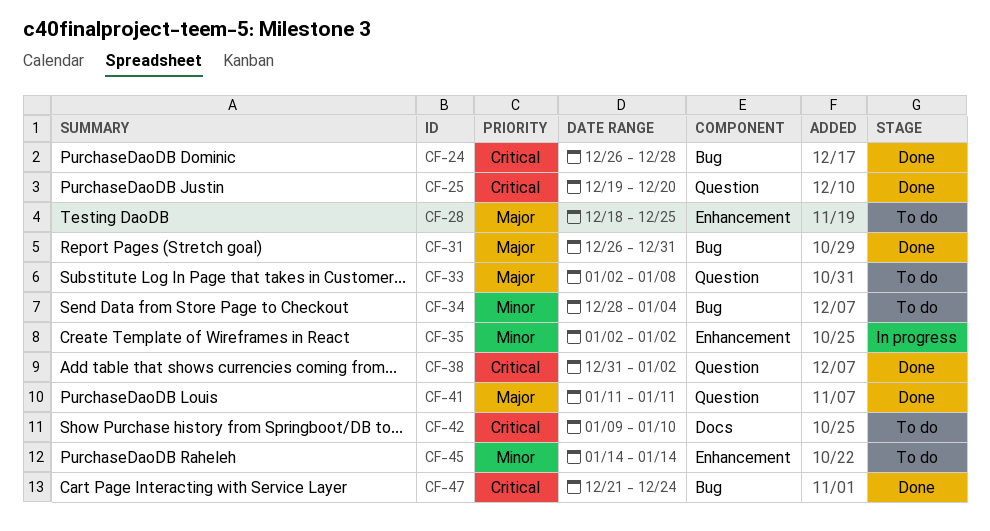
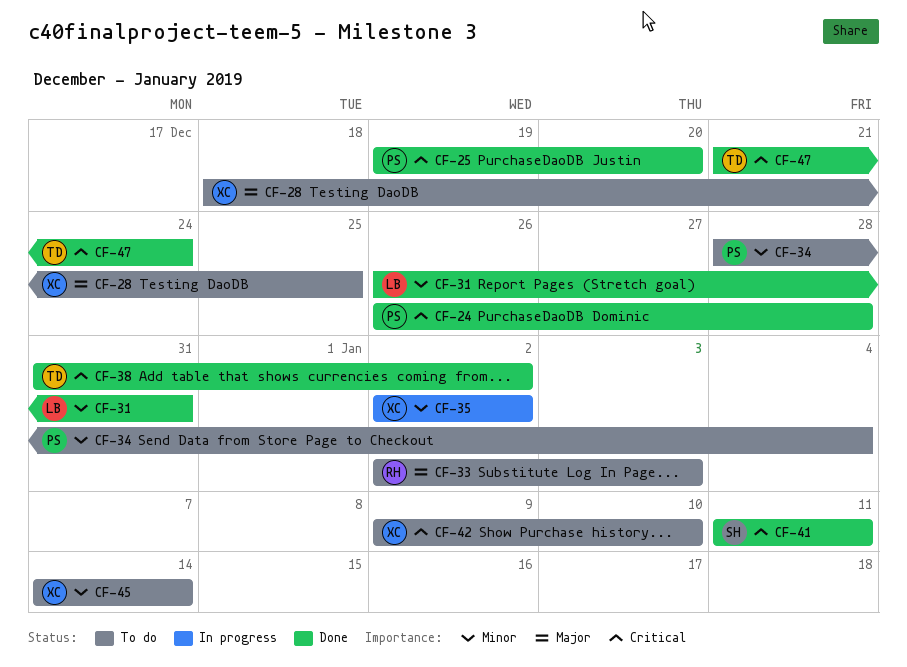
CF-31, priority: Major -> Minor
CF-33, due: Jan 8 -> Jan 3
CF-41, priority: Major -> Critical

